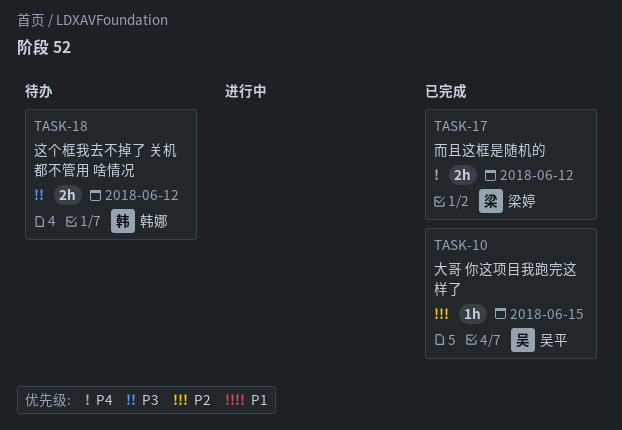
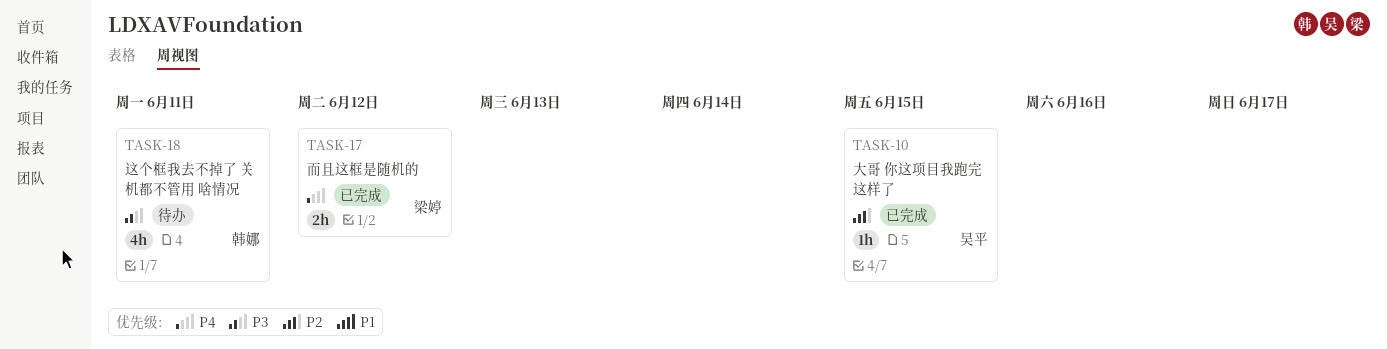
TASK-18, estimate: 2h -> 4h
TASK-18, due: Jun 12 -> Jun 11

